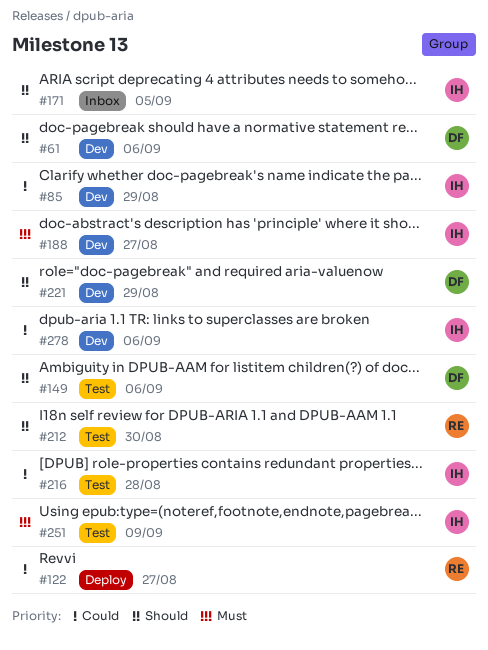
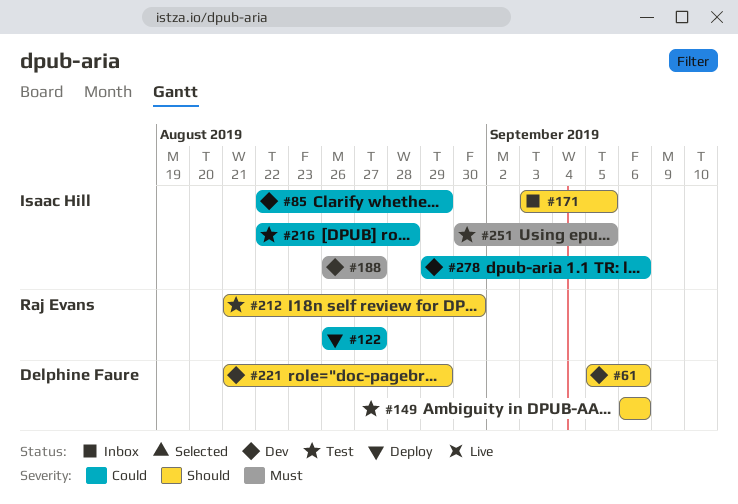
#251, due: Sep 9 -> Sep 5

